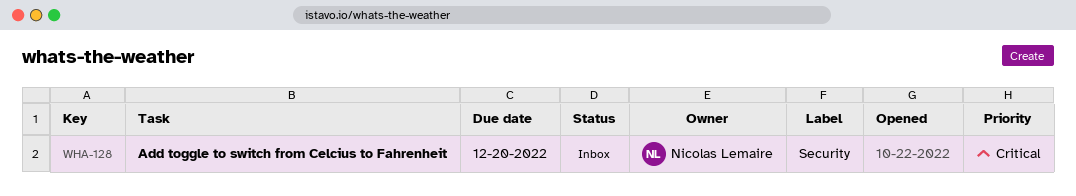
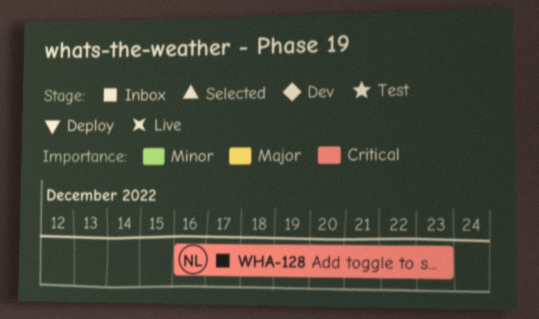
WHA-128, due: Dec 20 -> Dec 23

